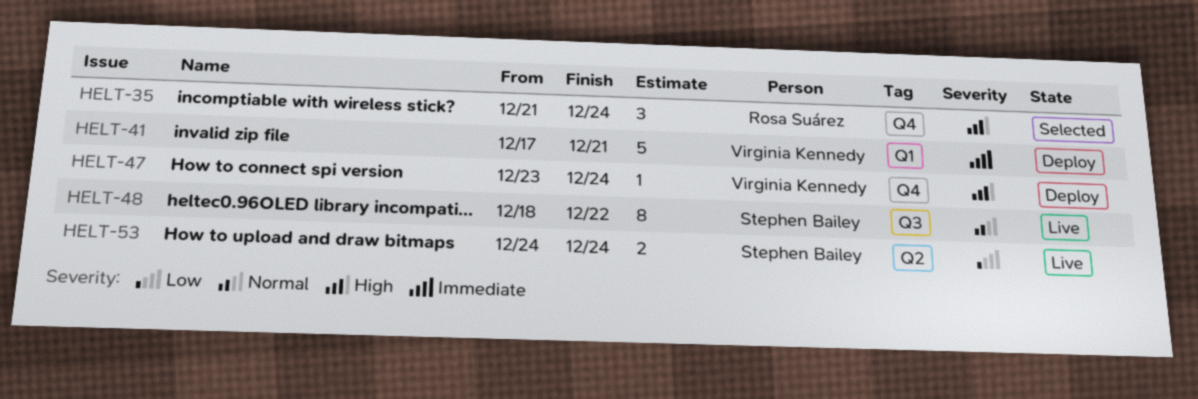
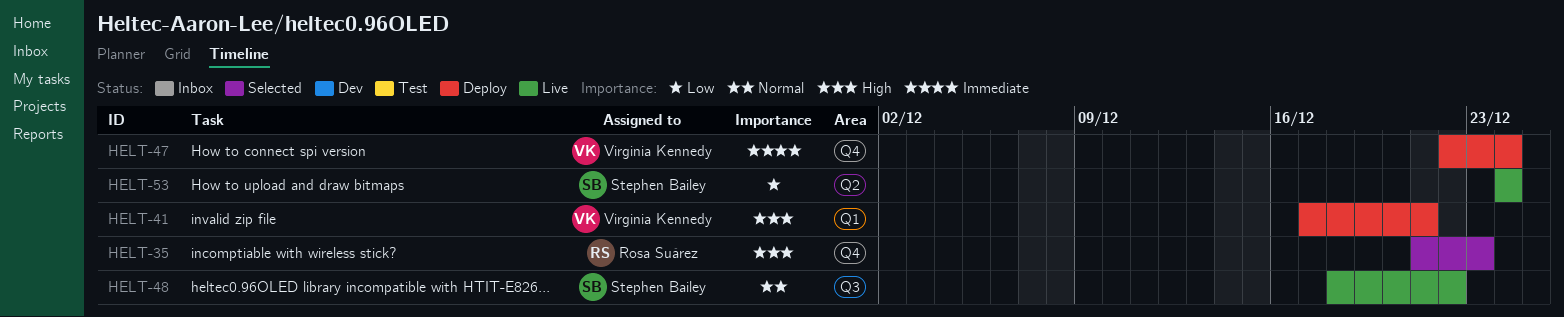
HELT-35, due: Dec 24 -> Dec 23
HELT-41, priority: Immediate -> High
HELT-47, priority: High -> Immediate
HELT-47, start: Dec 23 -> Dec 22

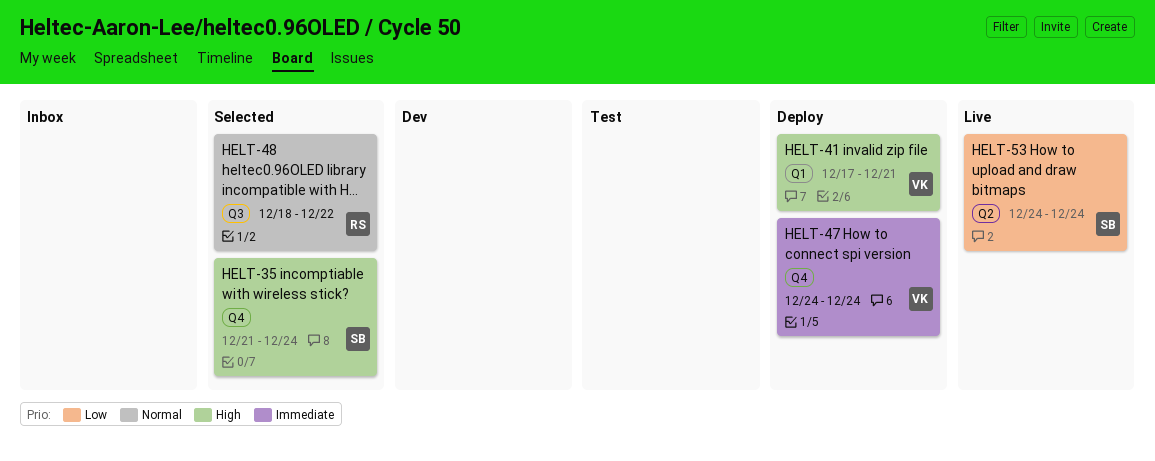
HELT-35, owner: Rosa Suárez -> Stephen Bailey
HELT-35, due: Dec 23 -> Dec 24
HELT-47, start: Dec 22 -> Dec 24
HELT-48, status: Live -> Selected
HELT-48, owner: Stephen Bailey -> Rosa Suárez

